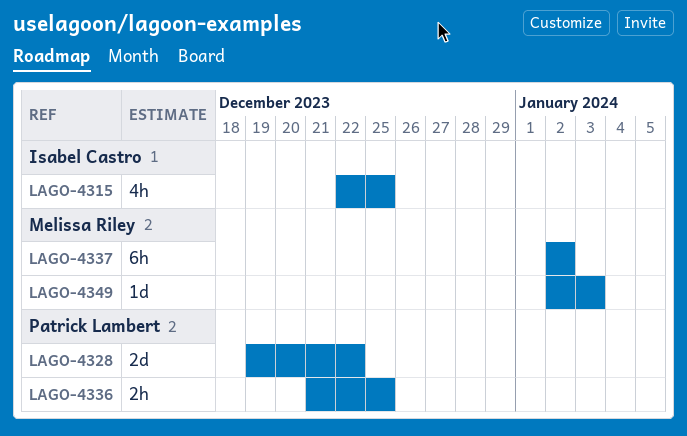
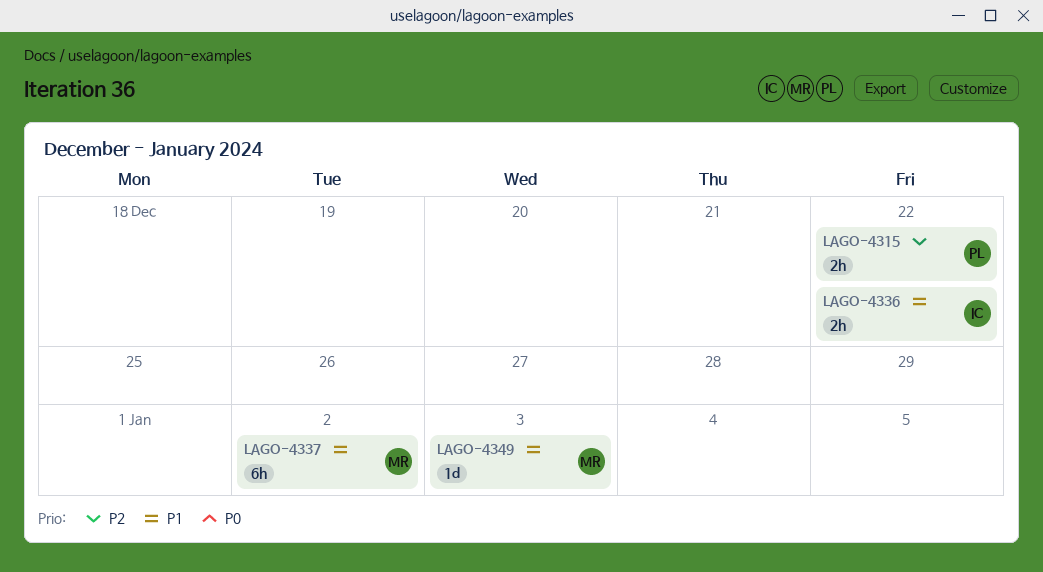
LAGO-4315, owner: Isabel Castro -> Patrick Lambert
LAGO-4315, estimate: 4h -> 2h
LAGO-4315, due: Dec 25 -> Dec 22
LAGO-4328: present -> none
LAGO-4336, owner: Patrick Lambert -> Isabel Castro
LAGO-4336, due: Dec 25 -> Dec 22

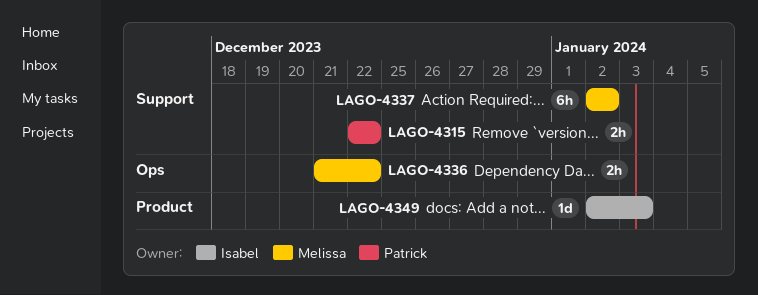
LAGO-4336, owner: Isabel -> Melissa
LAGO-4349, owner: Melissa -> Isabel

